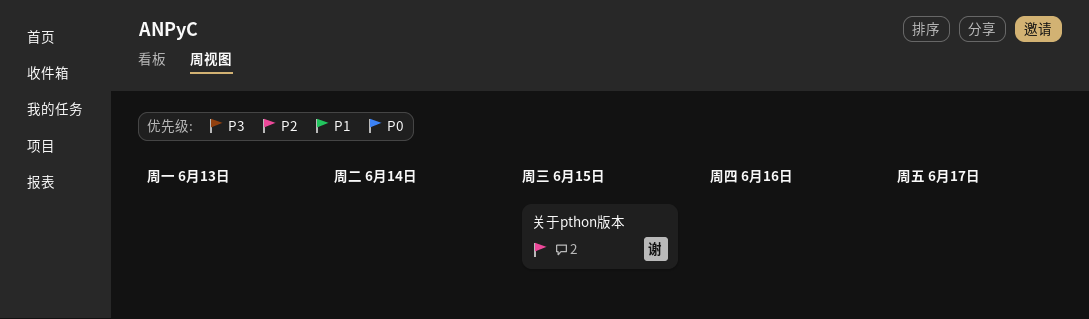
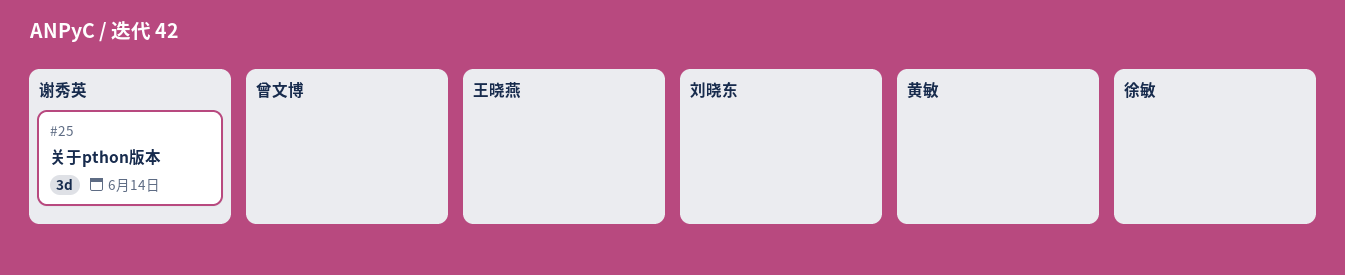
关于pthon版本, due: Jun 15 -> Jun 14

